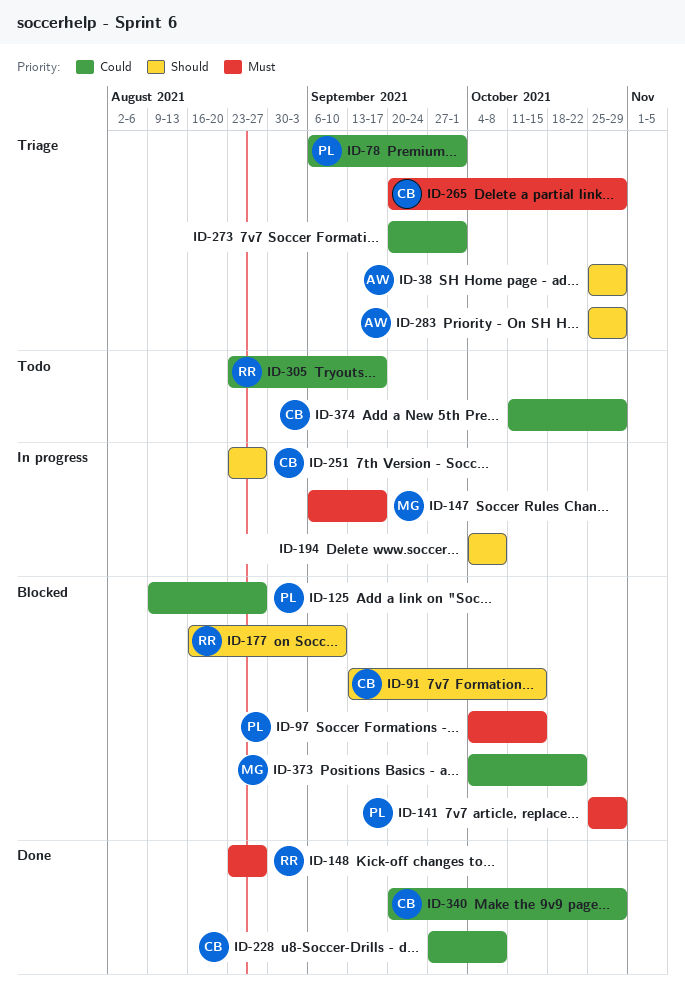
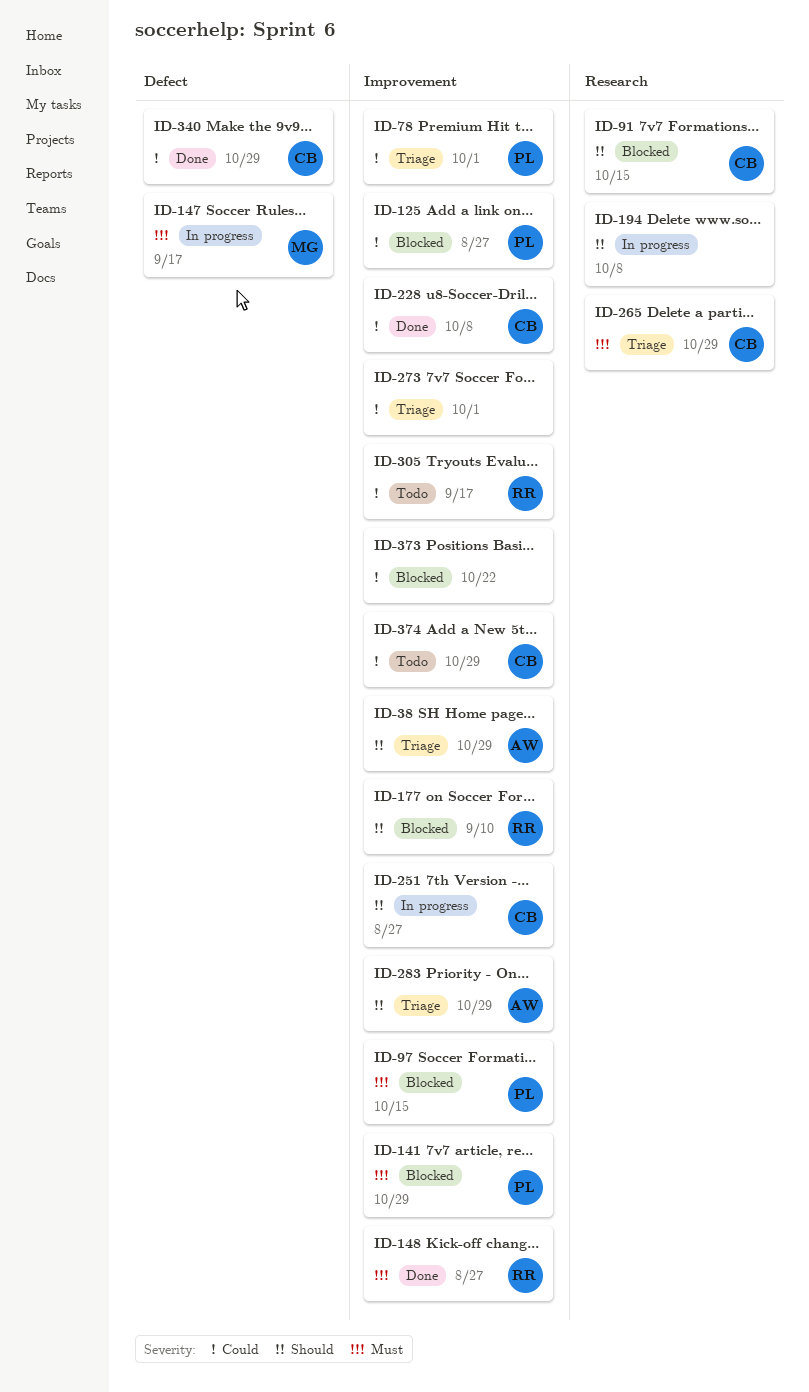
ID-373, owner: MG -> none

